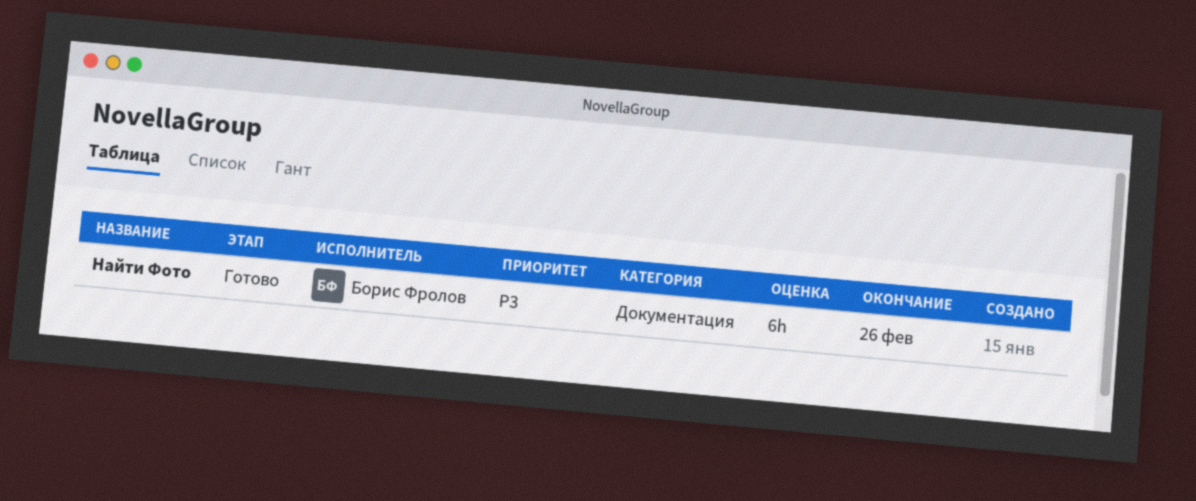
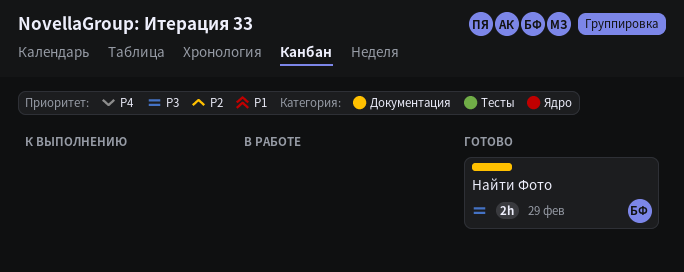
Найти Фото, estimate: 6h -> 2h
Найти Фото, due: Feb 26 -> Feb 29

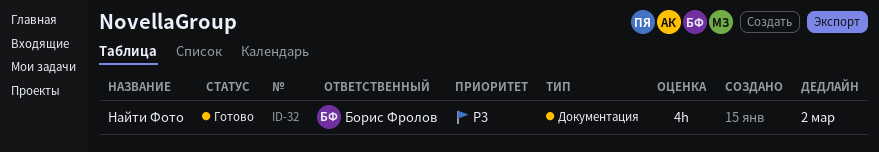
Найти Фото, estimate: 2h -> 4h
Найти Фото, due: Feb 29 -> Mar 2

